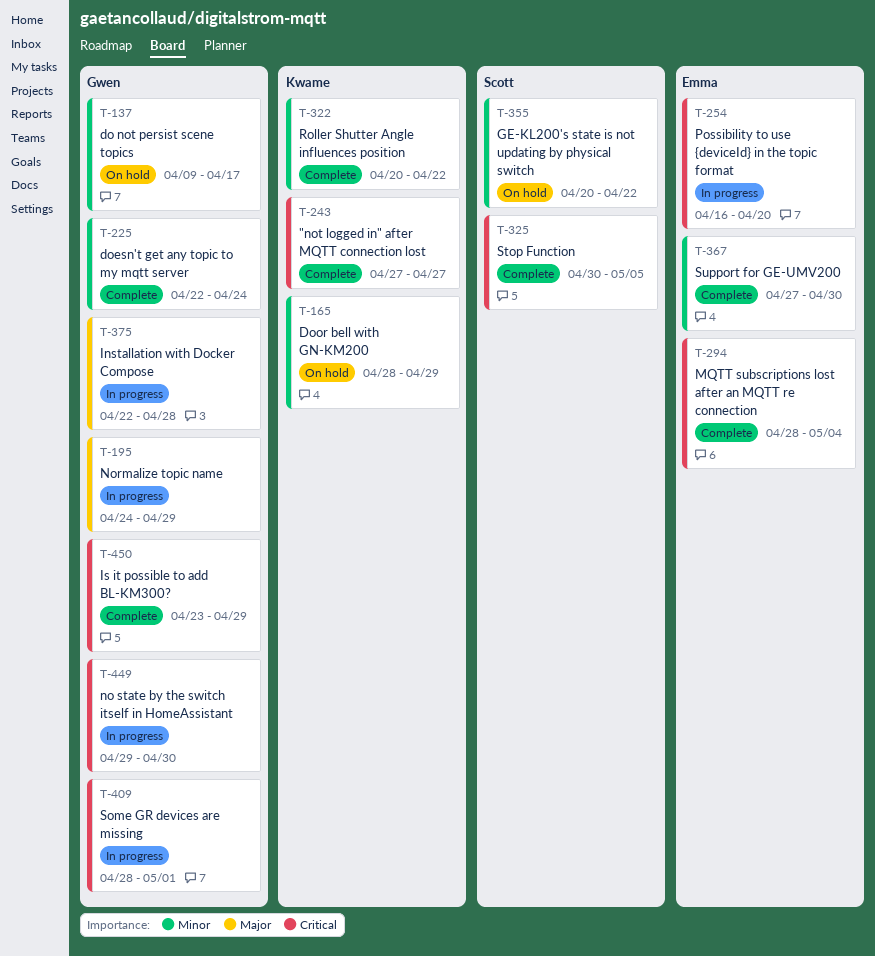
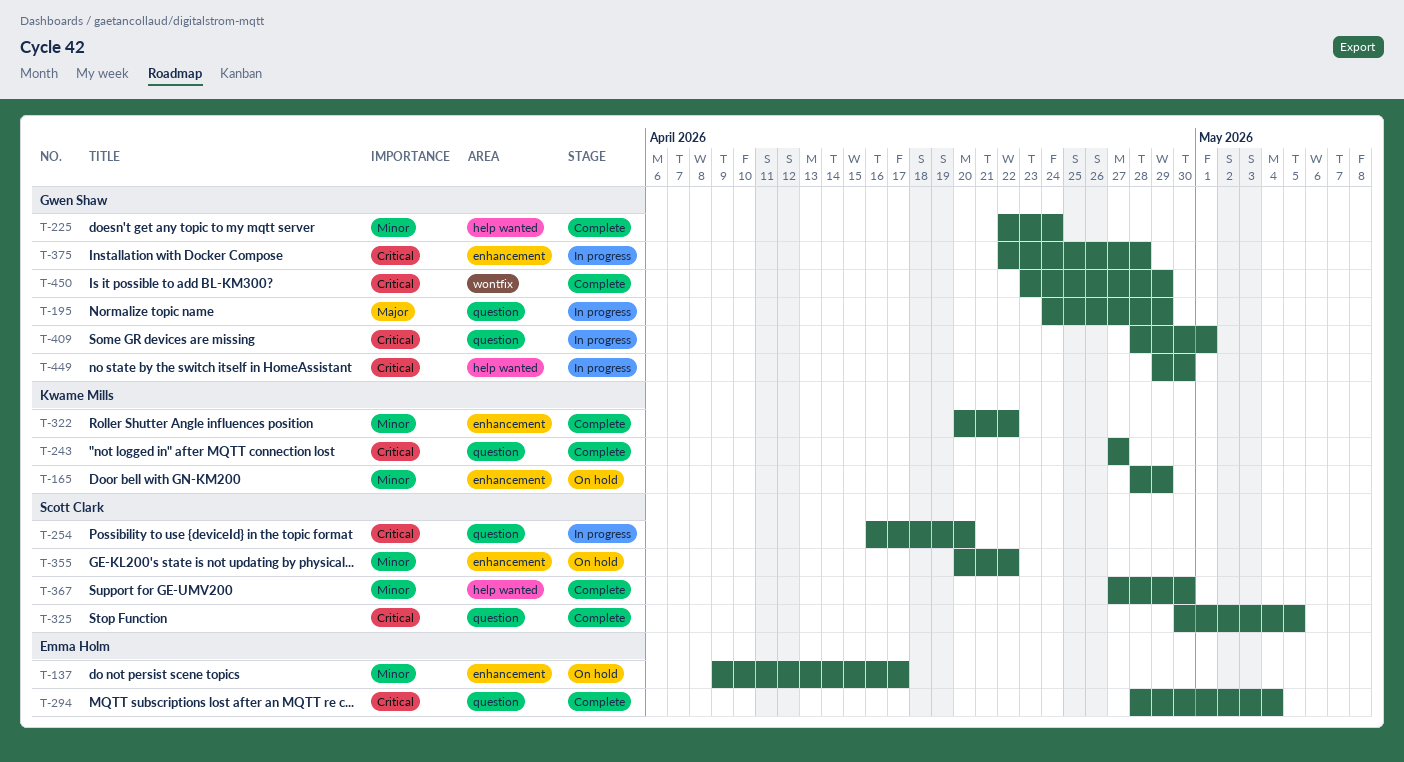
T-137, owner: Gwen Shaw -> Emma Holm
T-254, owner: Emma Holm -> Scott Clark
T-367, owner: Emma Holm -> Scott Clark
T-375, priority: Major -> Critical

